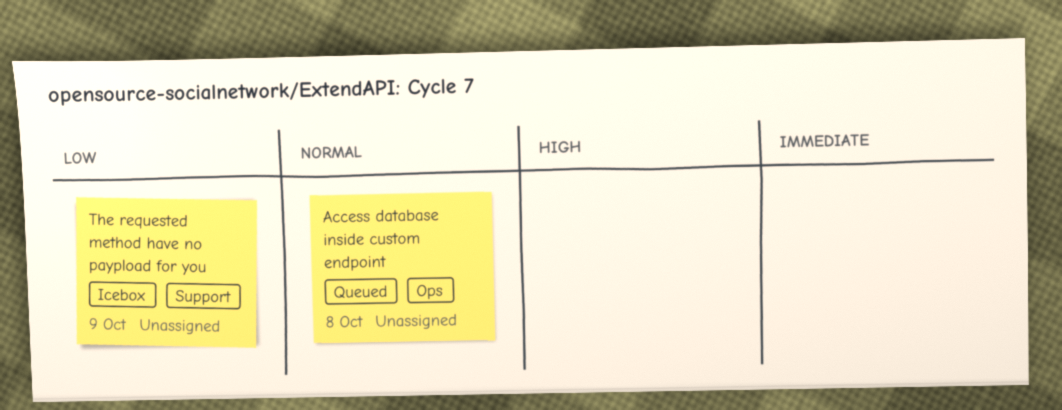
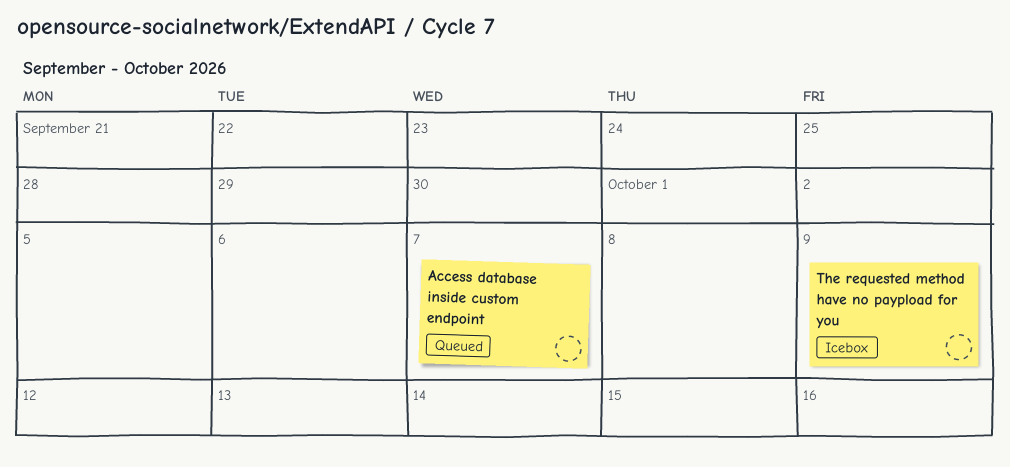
Access database inside custom endpoint, due: Oct 8 -> Oct 7

